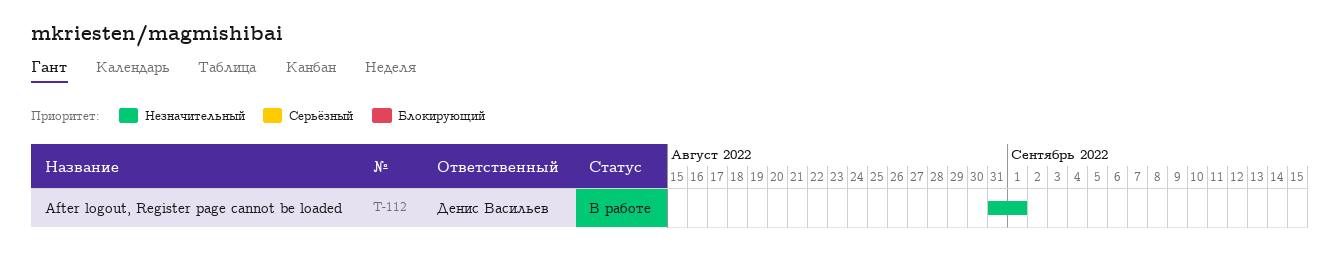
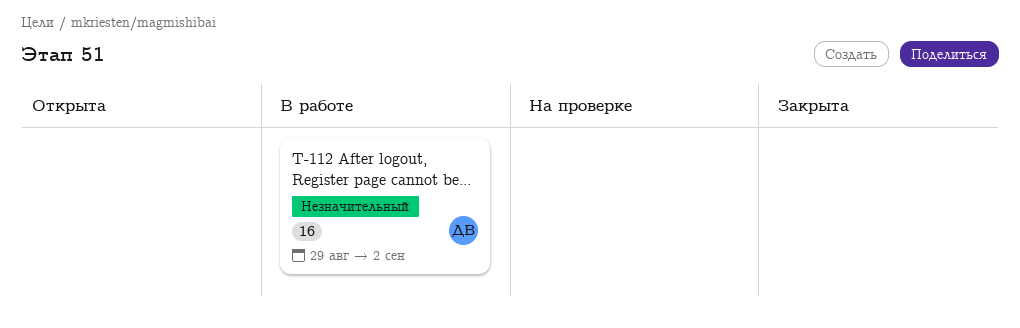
T-112, start: Aug 31 -> Aug 29
T-112, due: Sep 1 -> Sep 2

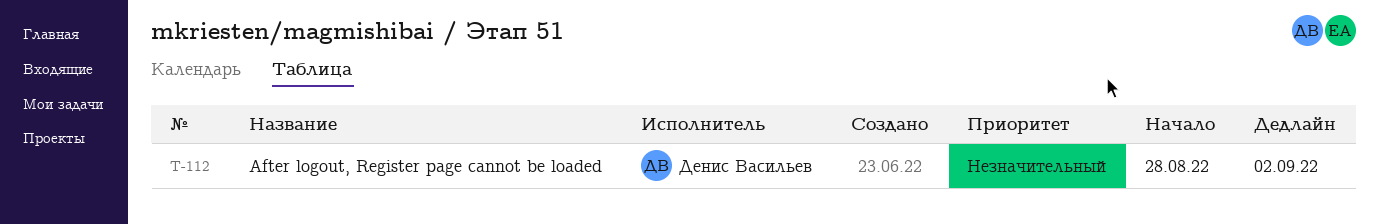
T-112, start: Aug 29 -> Aug 28

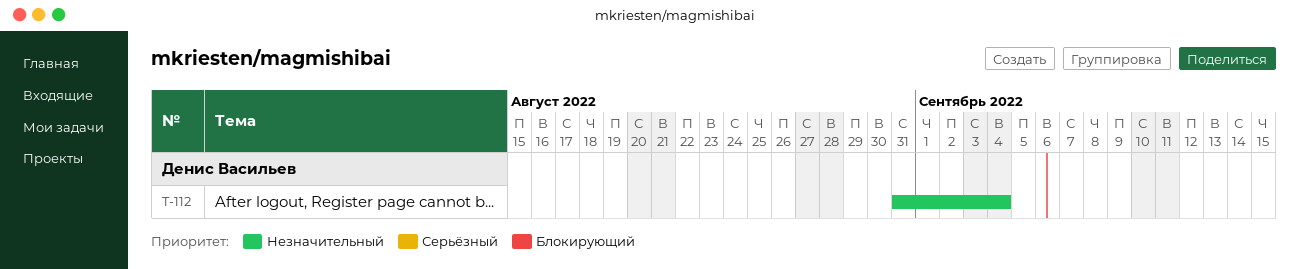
T-112, start: Aug 28 -> Aug 31
T-112, due: Sep 2 -> Sep 4

